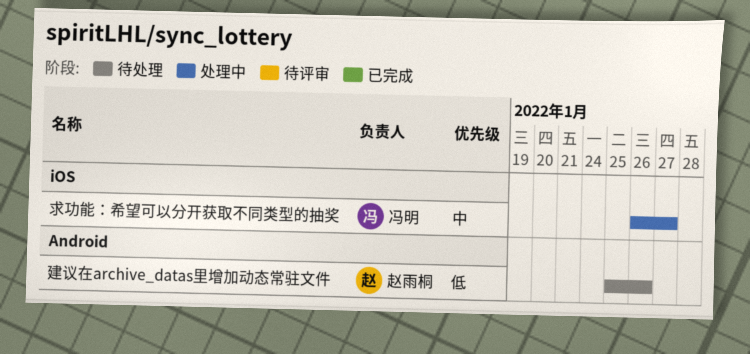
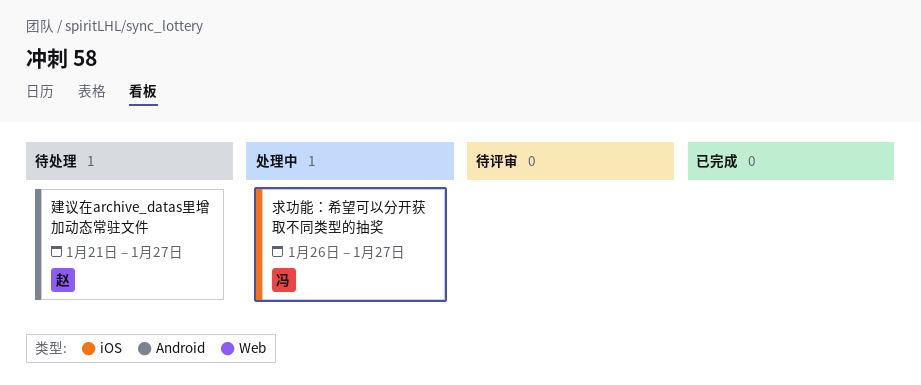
建议在archive_datas里增加动态常驻文件, start: Jan 25 -> Jan 21
建议在archive_datas里增加动态常驻文件, due: Jan 26 -> Jan 27

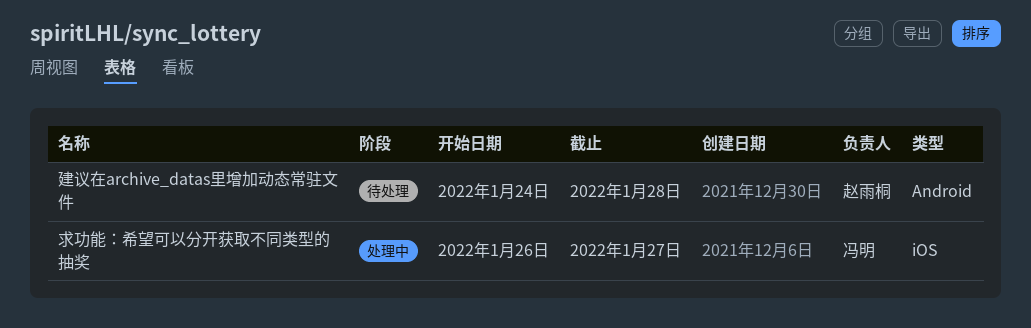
建议在archive_datas里增加动态常驻文件, start: Jan 21 -> Jan 24
建议在archive_datas里增加动态常驻文件, due: Jan 27 -> Jan 28

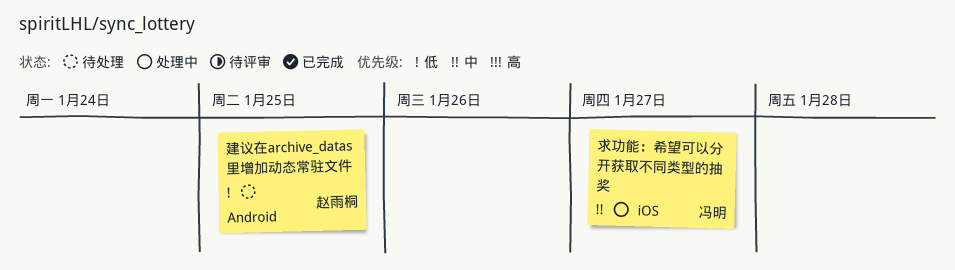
建议在archive_datas里增加动态常驻文件, due: Jan 28 -> Jan 25

